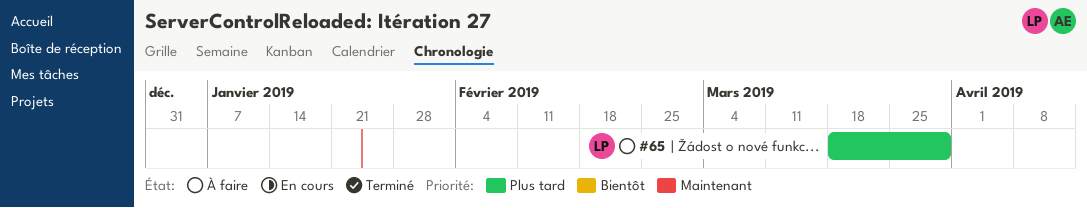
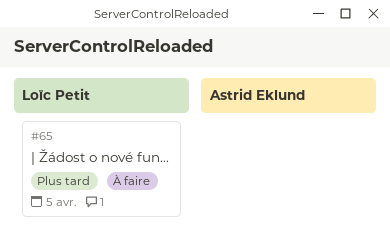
#65, due: Mar 29 -> Apr 5

